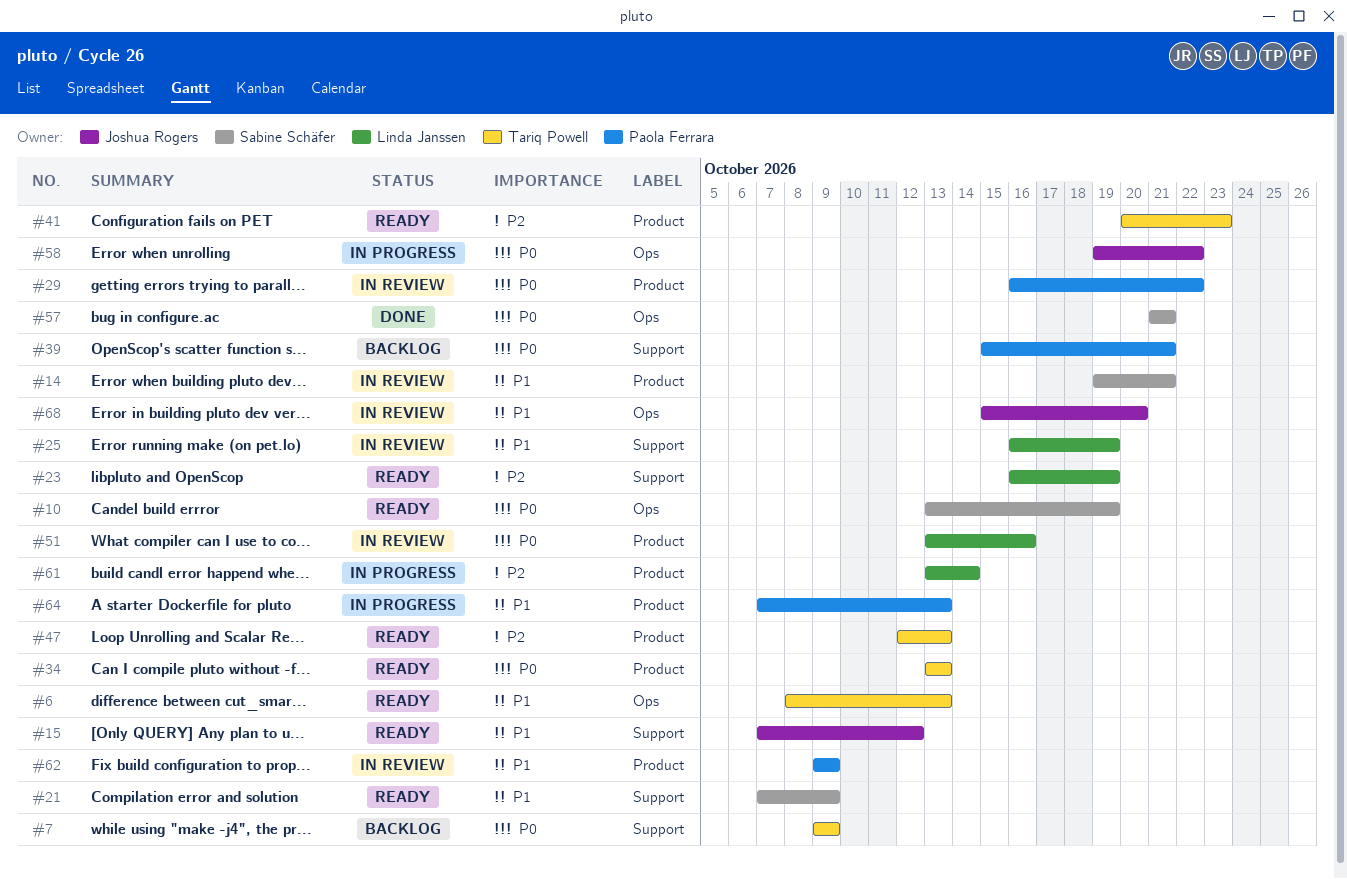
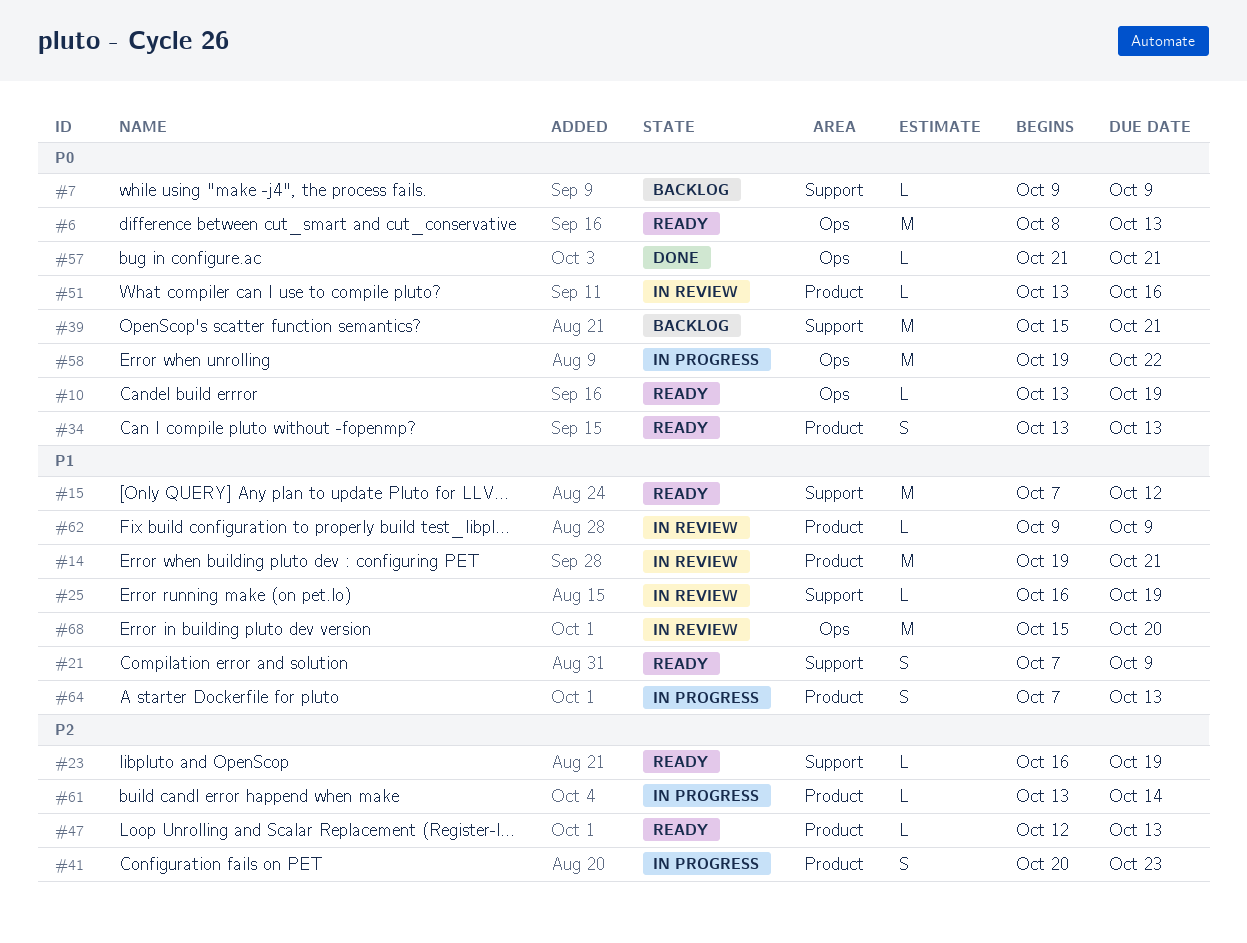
#6, priority: P1 -> P0
#29: present -> none
#41, status: Ready -> In progress

